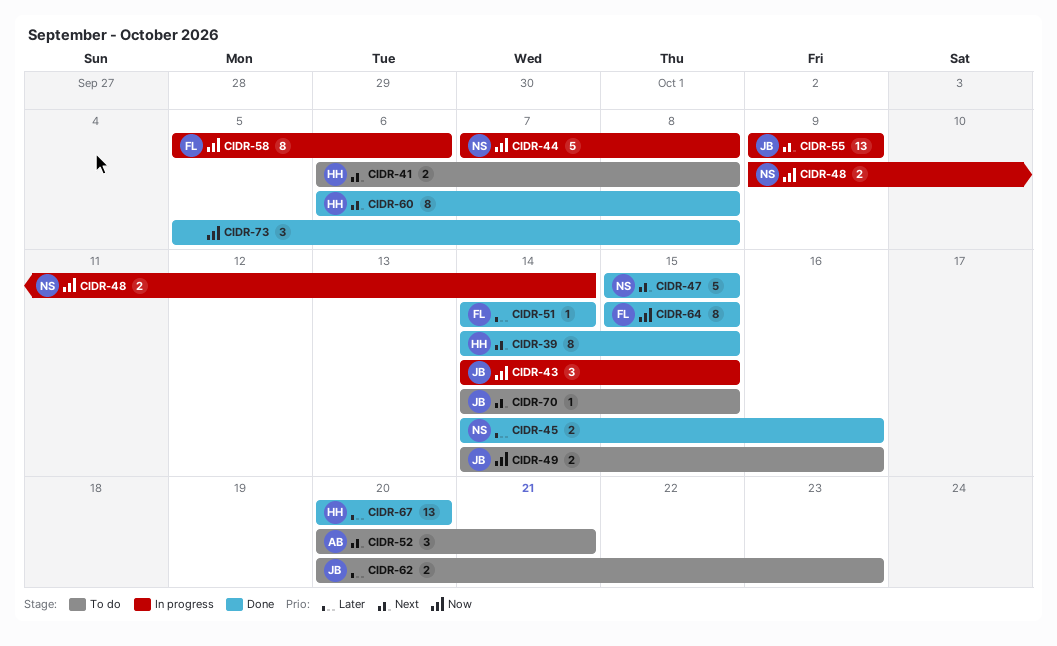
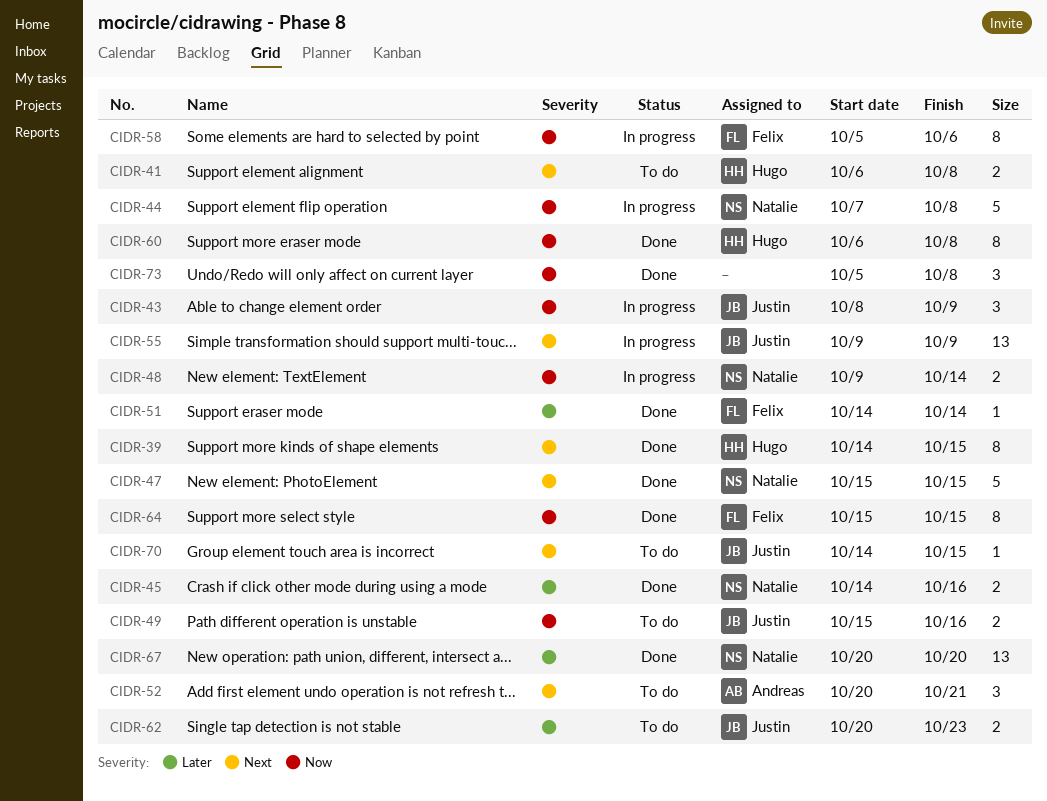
CIDR-43, start: Oct 14 -> Oct 8
CIDR-43, due: Oct 15 -> Oct 9
CIDR-49, start: Oct 14 -> Oct 15
CIDR-60, priority: Next -> Now
CIDR-67, owner: Hugo -> Natalie

